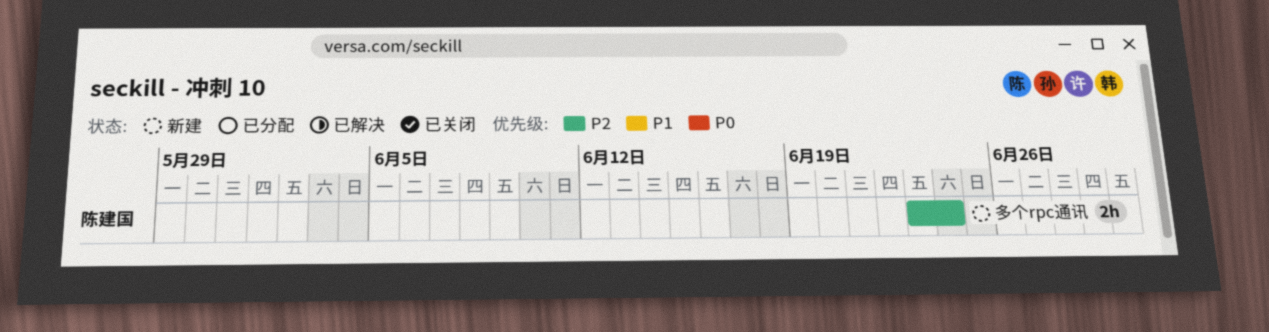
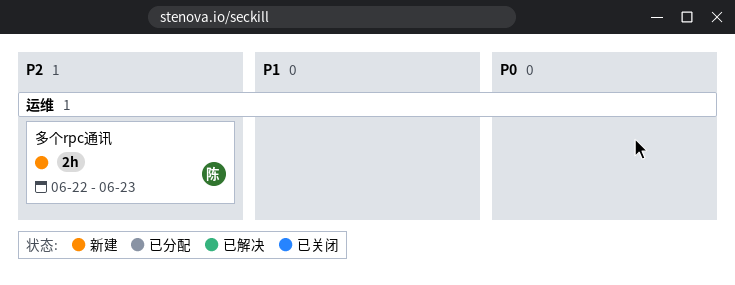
多个rpc通讯, start: Jun 23 -> Jun 22
多个rpc通讯, due: Jun 24 -> Jun 23

